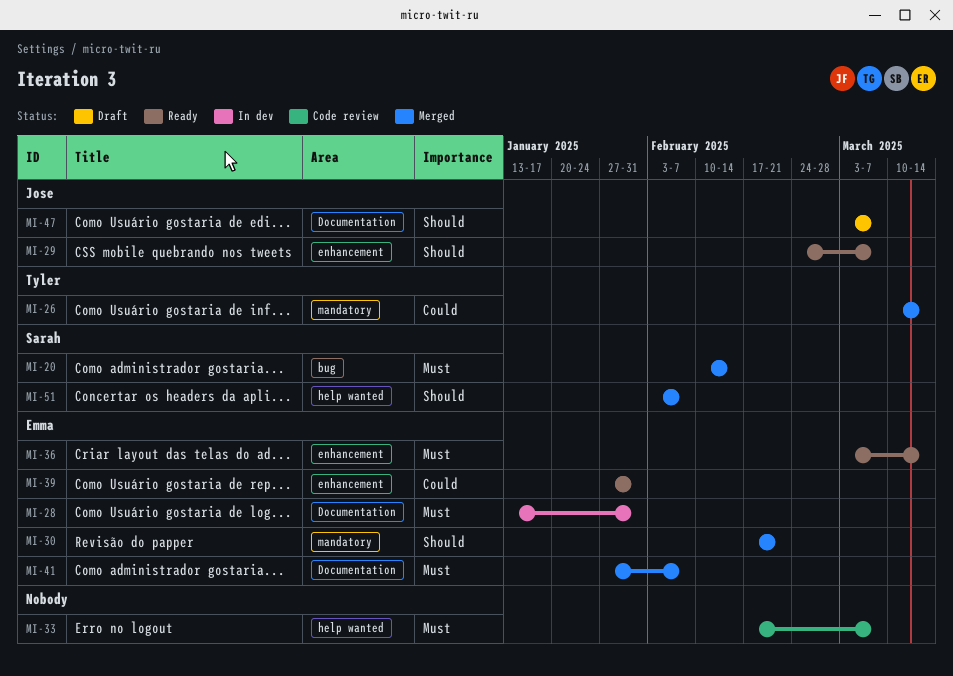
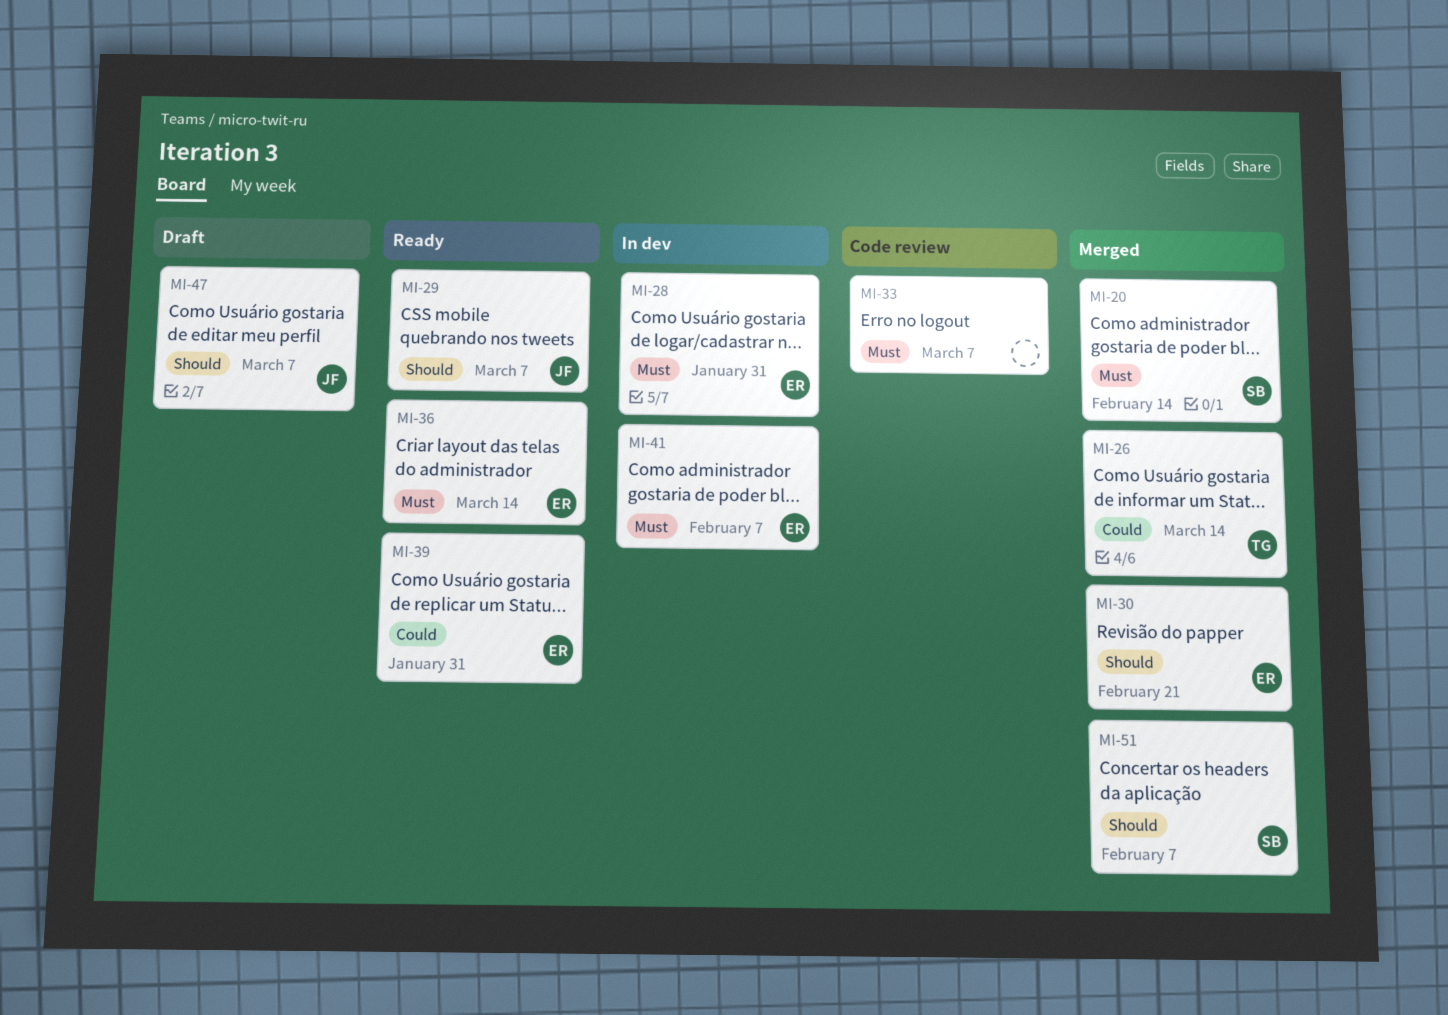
MI-41, status: Merged -> In dev

